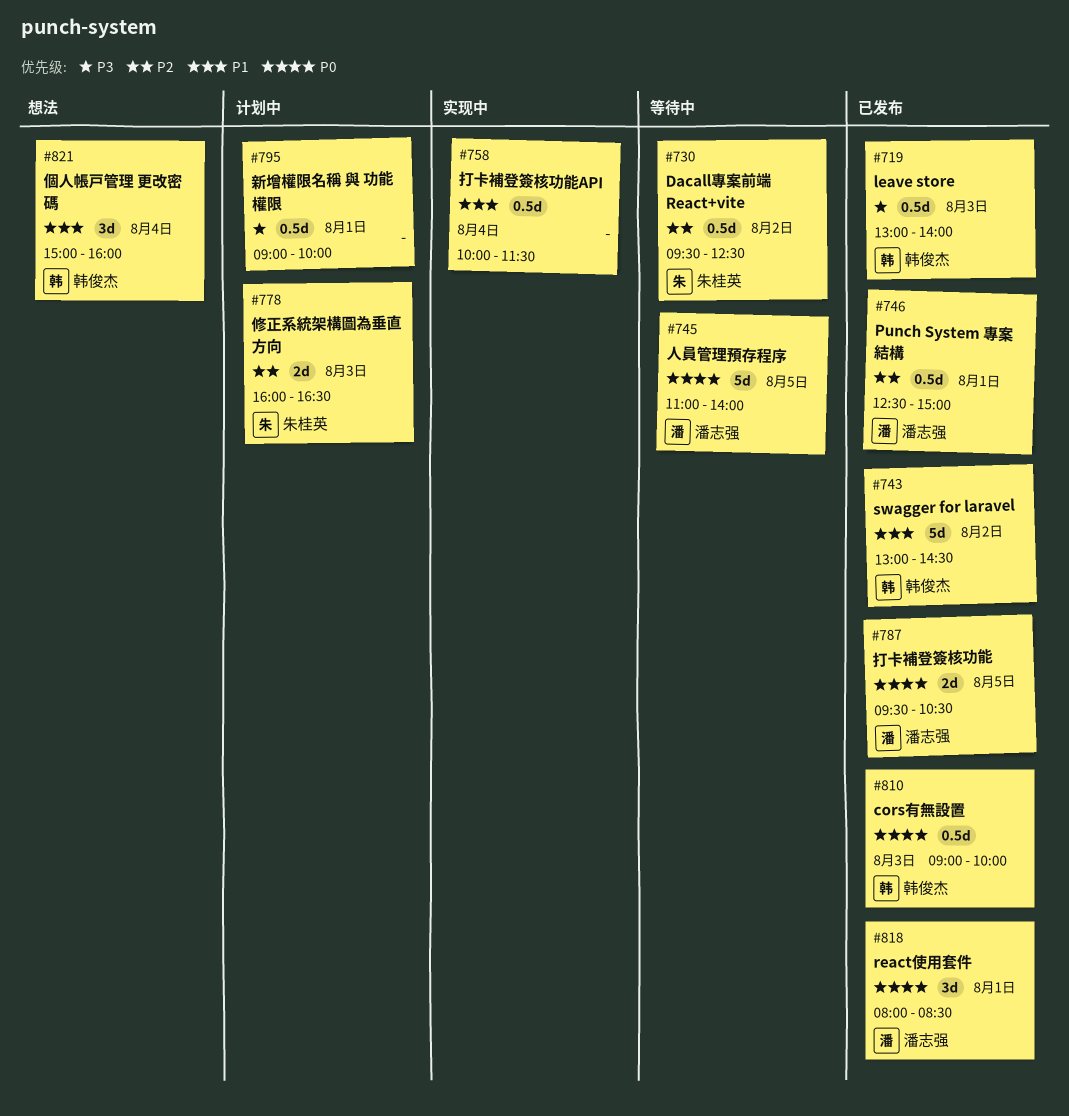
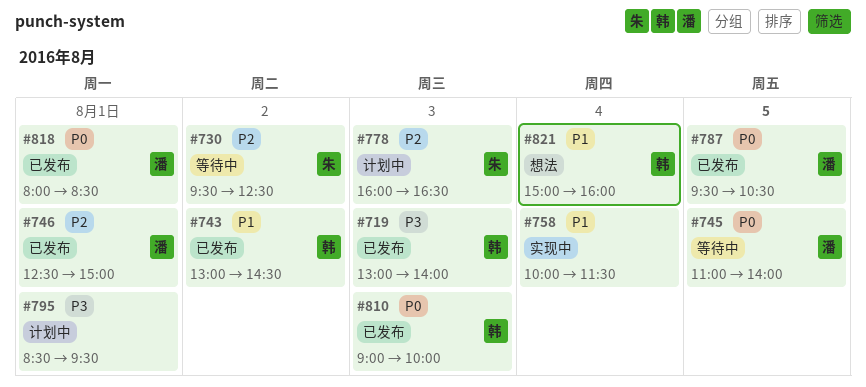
#795, begins: 09:00 -> 08:30
#795, ends: 10:00 -> 09:30

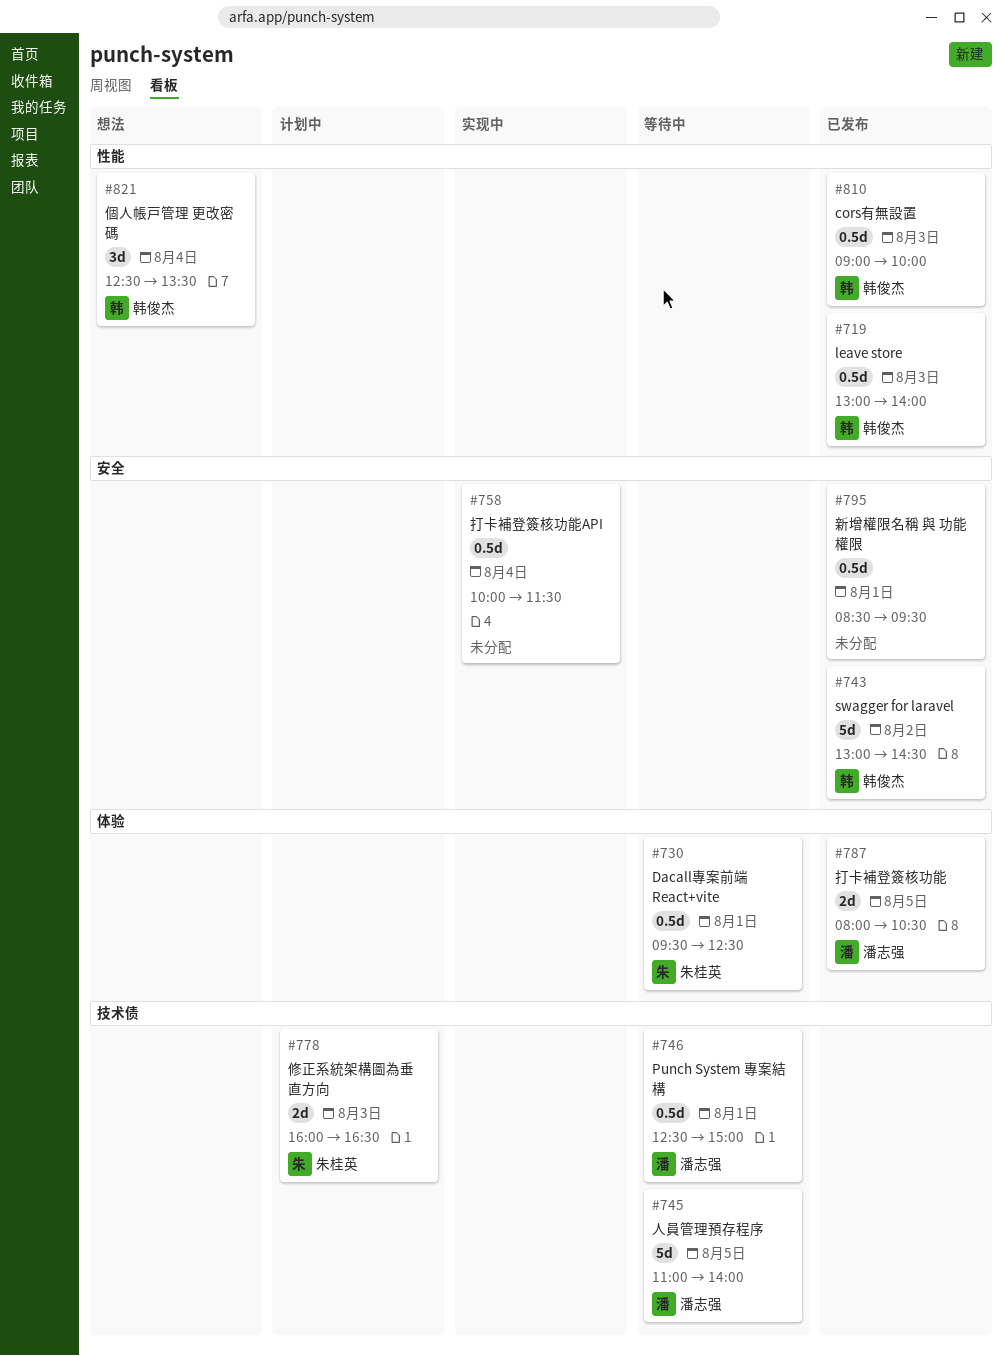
#730, day: Aug 2 -> Aug 1
#746, status: 已发布 -> 等待中
#787, begins: 09:30 -> 08:00
#795, status: 计划中 -> 已发布
#818: present -> none
#821, begins: 15:00 -> 12:30
#821, ends: 16:00 -> 13:30

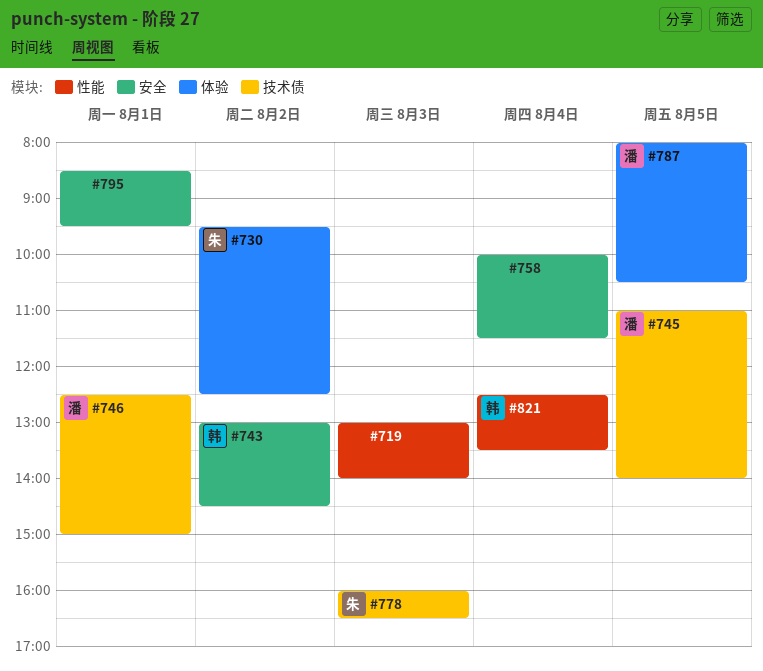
#719, owner: 韩俊杰 -> none
#730, day: Aug 1 -> Aug 2
#810: present -> none

